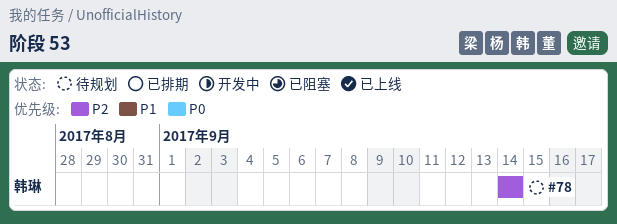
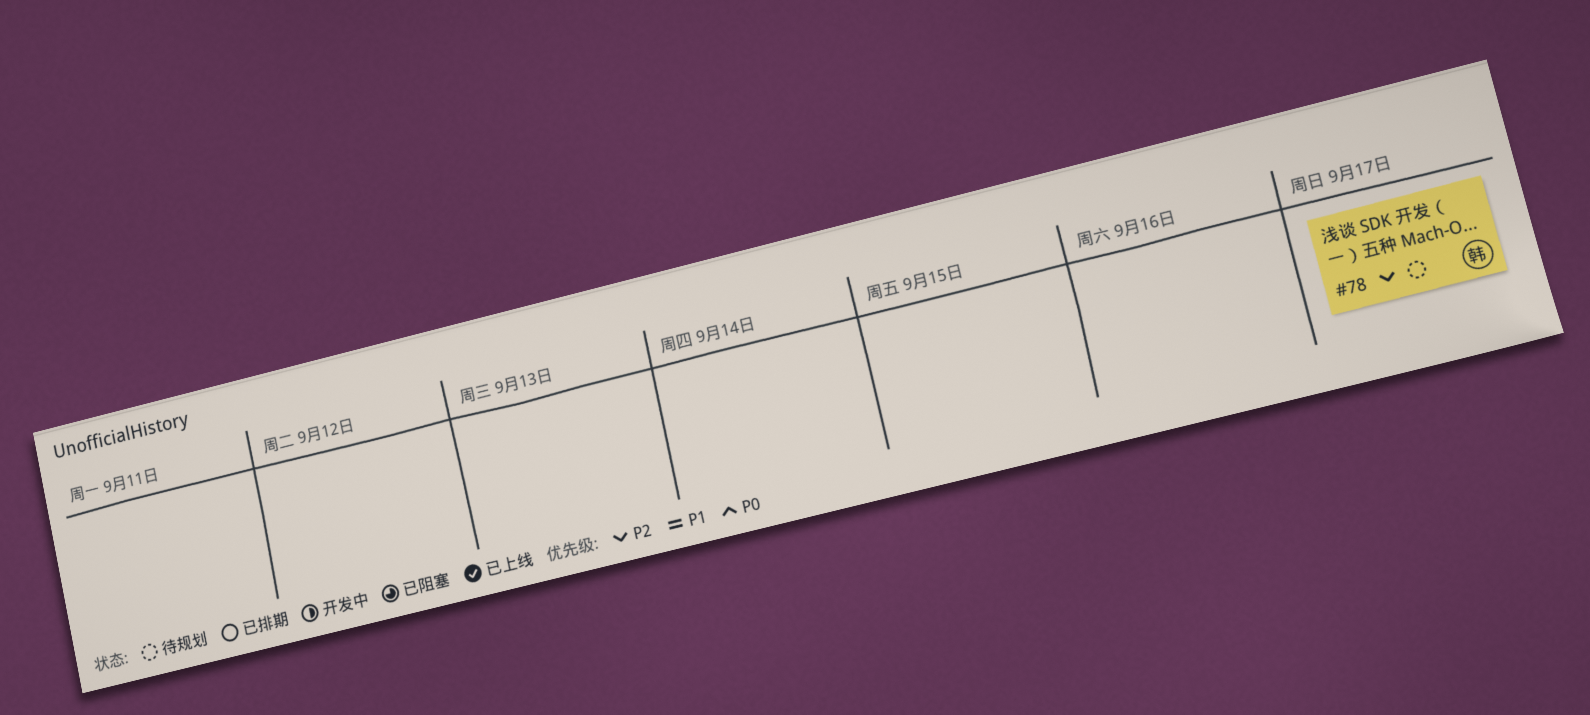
#78, due: Sep 14 -> Sep 17

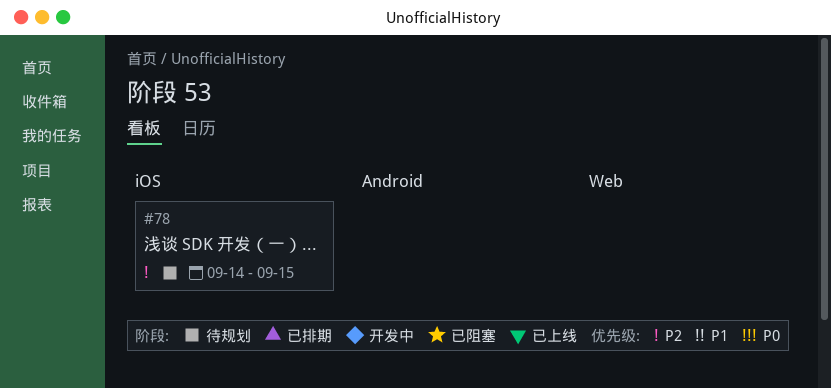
#78, due: Sep 17 -> Sep 15

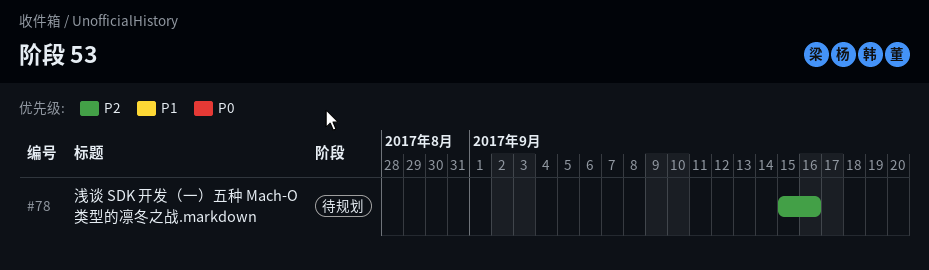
#78, start: Sep 14 -> Sep 15
#78, due: Sep 15 -> Sep 16

